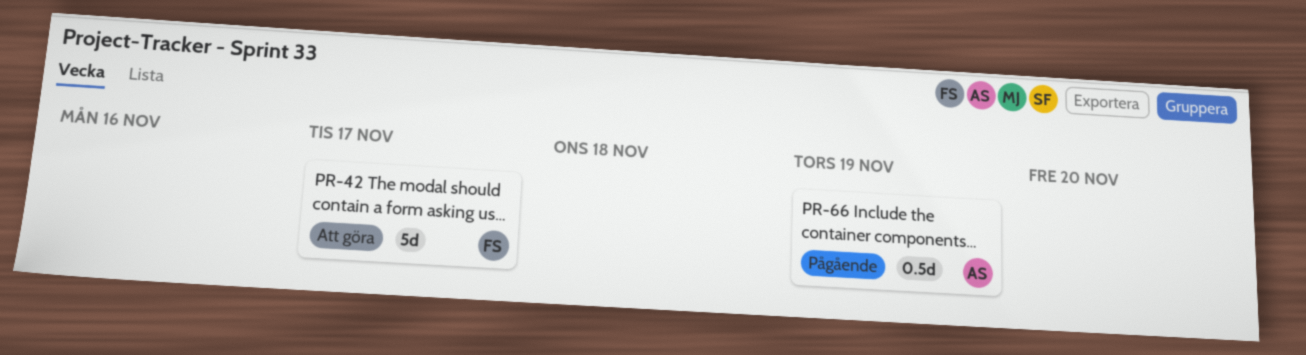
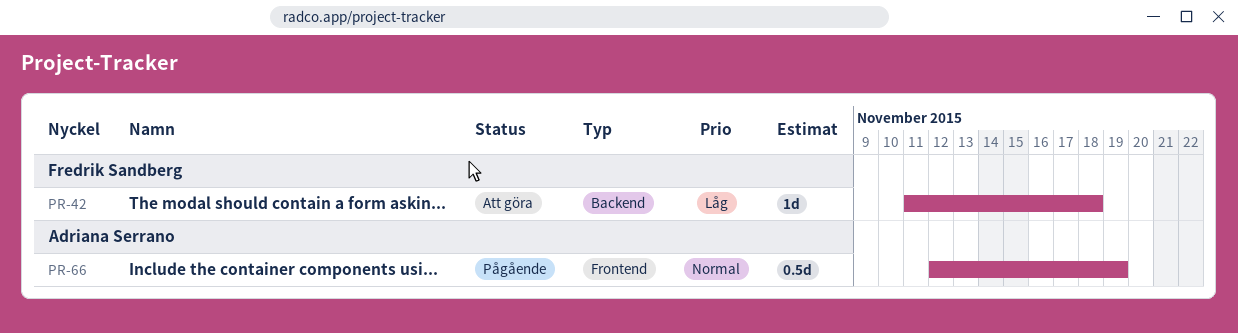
PR-42, estimate: 5d -> 1d
PR-42, due: Nov 17 -> Nov 18

